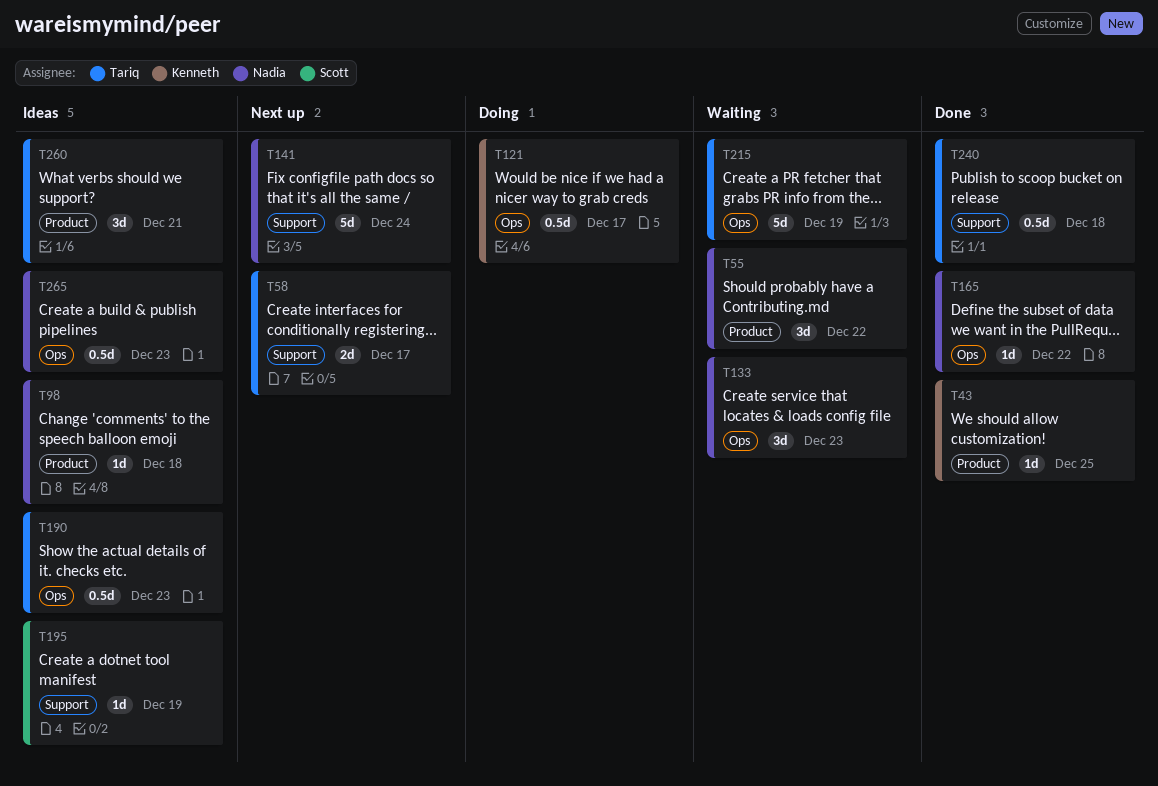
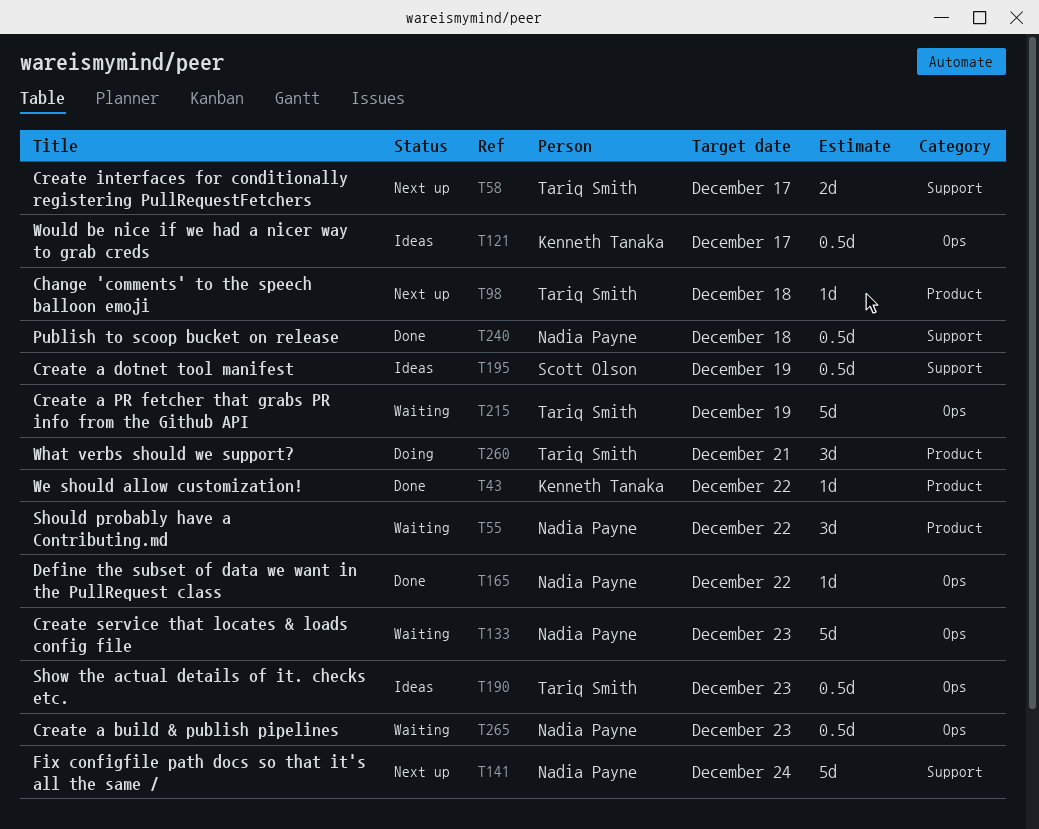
T43, due: Dec 25 -> Dec 22
T98, status: Ideas -> Next up
T98, owner: Nadia Payne -> Tariq Smith
T121, status: Doing -> Ideas
T133, estimate: 3d -> 5d
T195, estimate: 1d -> 0.5d
T240, owner: Tariq Smith -> Nadia Payne
T260, status: Ideas -> Doing
T265, status: Ideas -> Waiting

